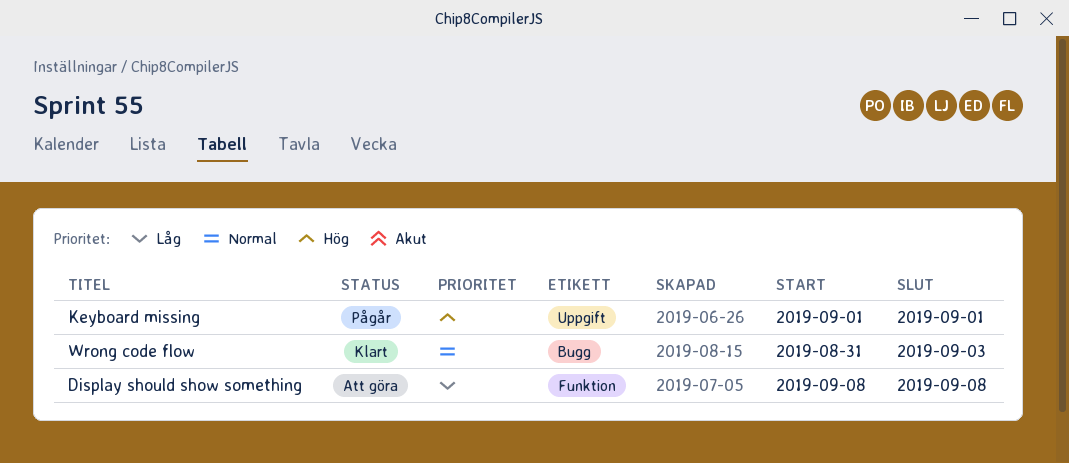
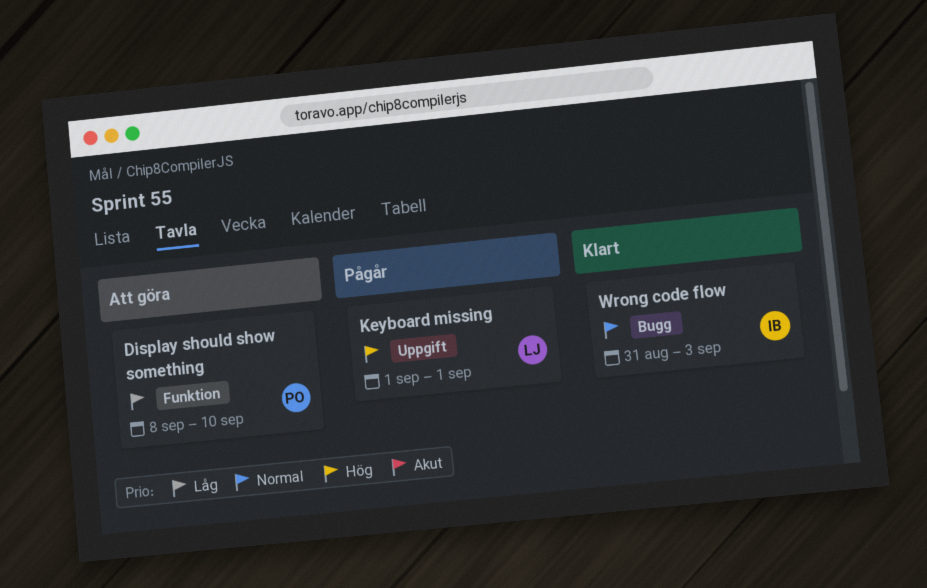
Display should show something, due: Sep 8 -> Sep 10

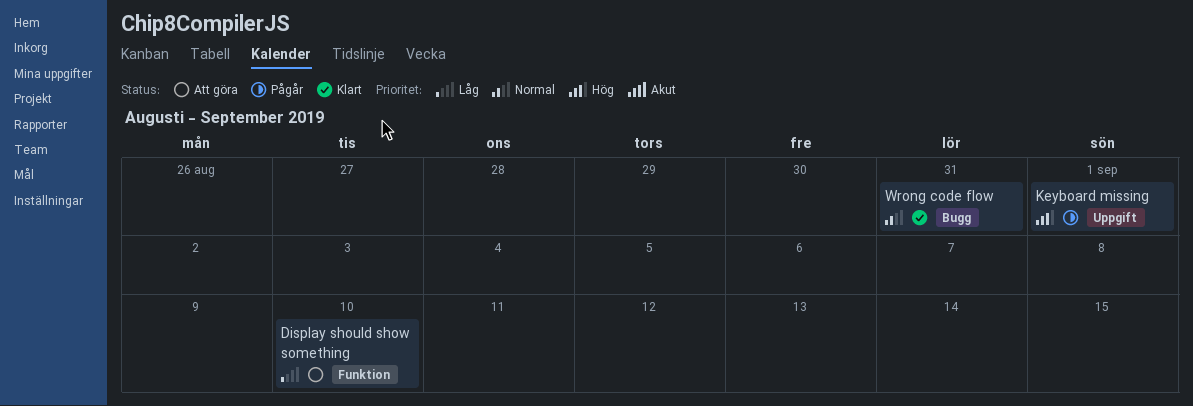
Wrong code flow, due: Sep 3 -> Aug 31

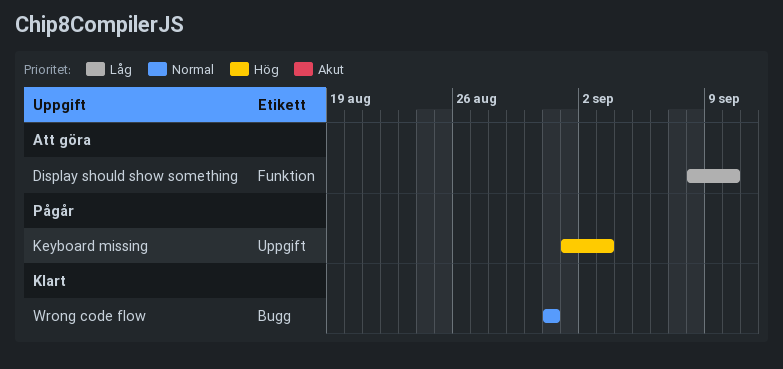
Keyboard missing, due: Sep 1 -> Sep 3

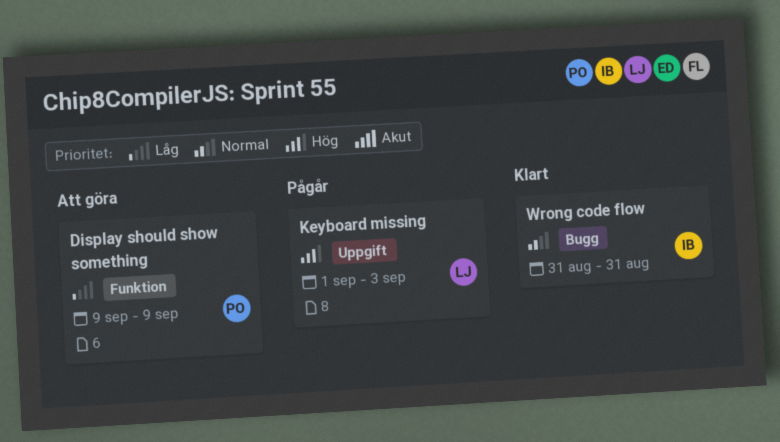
Display should show something, start: Sep 8 -> Sep 9
Display should show something, due: Sep 10 -> Sep 9

